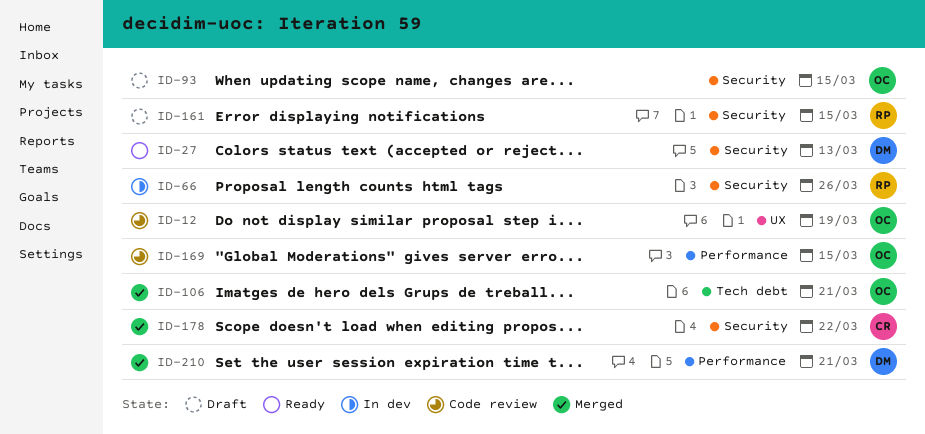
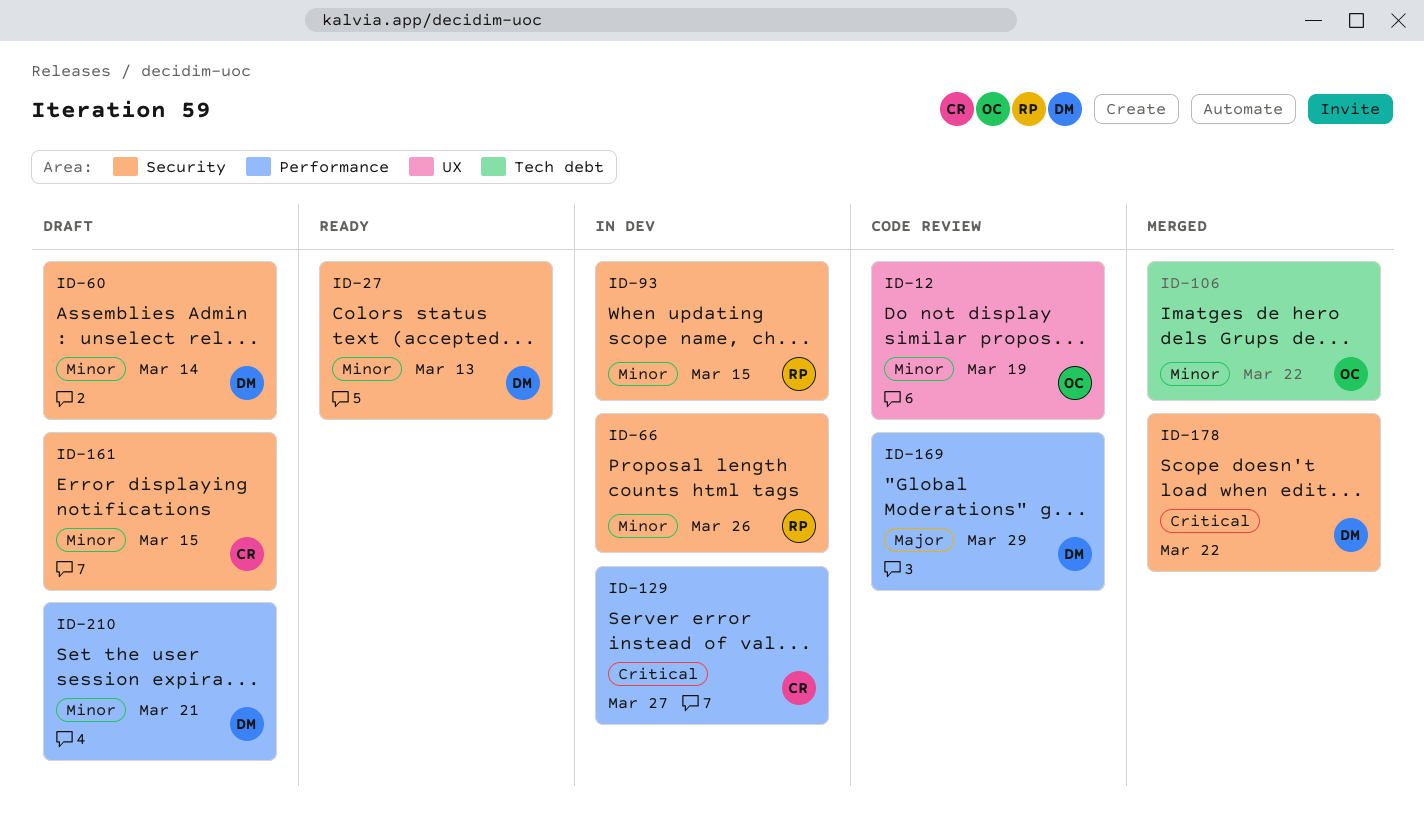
ID-60: none -> present
ID-93, status: Draft -> In dev
ID-93, owner: OC -> RP
ID-106, due: Mar 21 -> Mar 22
ID-129: none -> present
ID-161, owner: RP -> CR
ID-169, owner: OC -> DM
ID-169, due: Mar 15 -> Mar 29
ID-178, owner: CR -> DM
ID-210, status: Merged -> Draft

